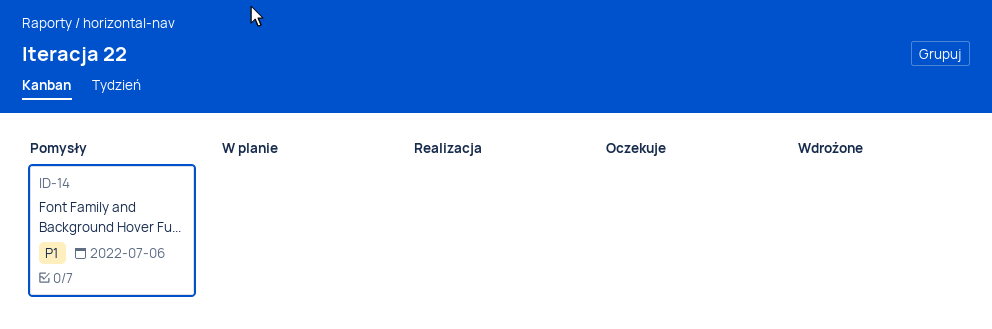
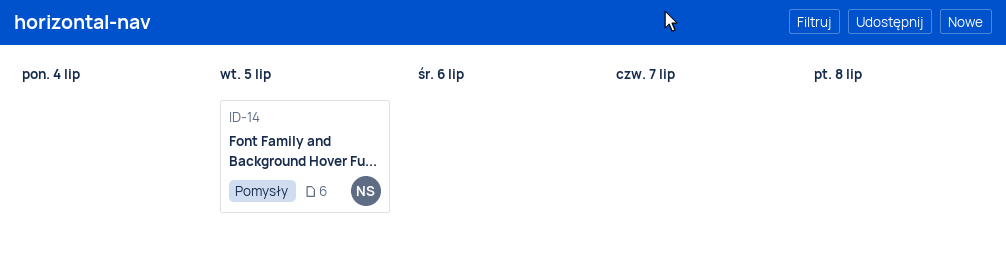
ID-14, due: Jul 6 -> Jul 5

